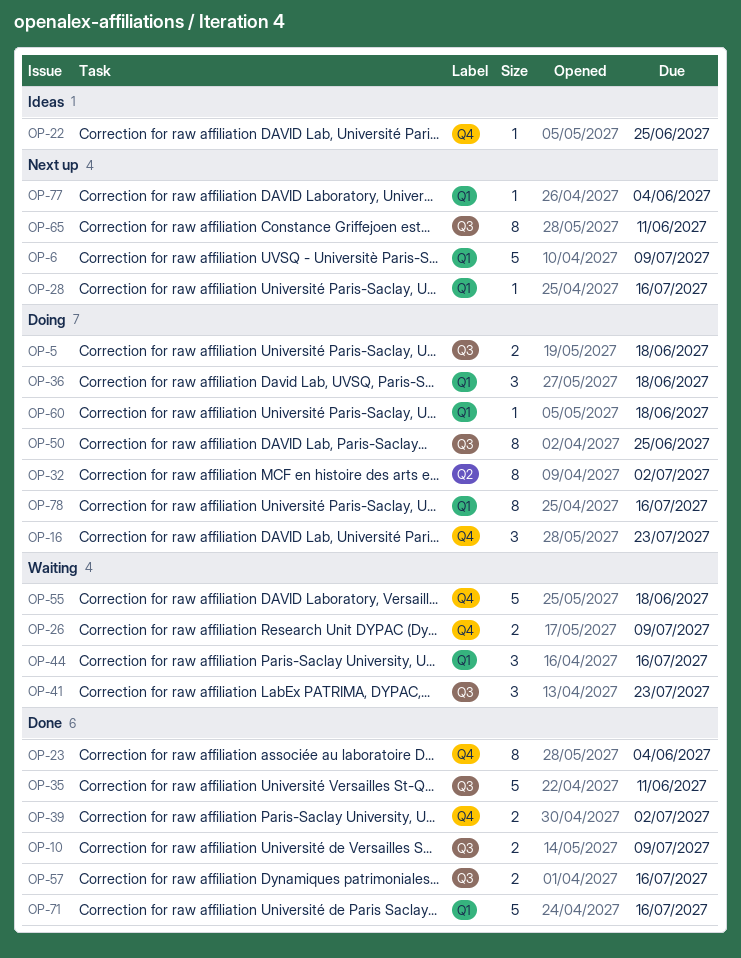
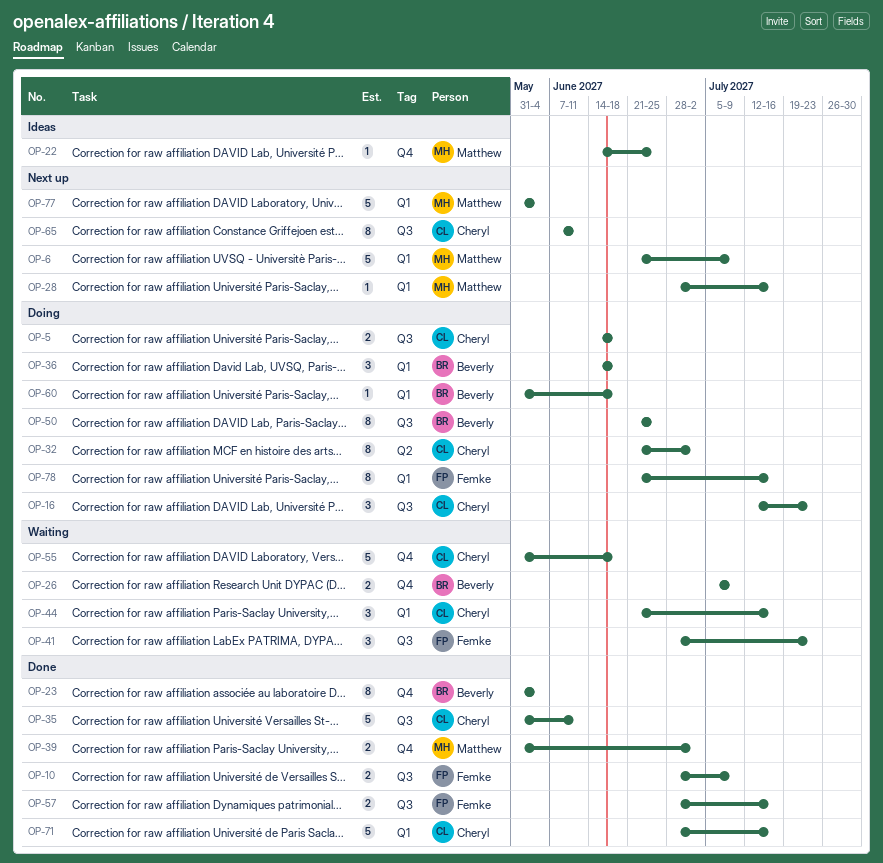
OP-16, label: Q4 -> Q3
OP-77, estimate: 1 -> 5

